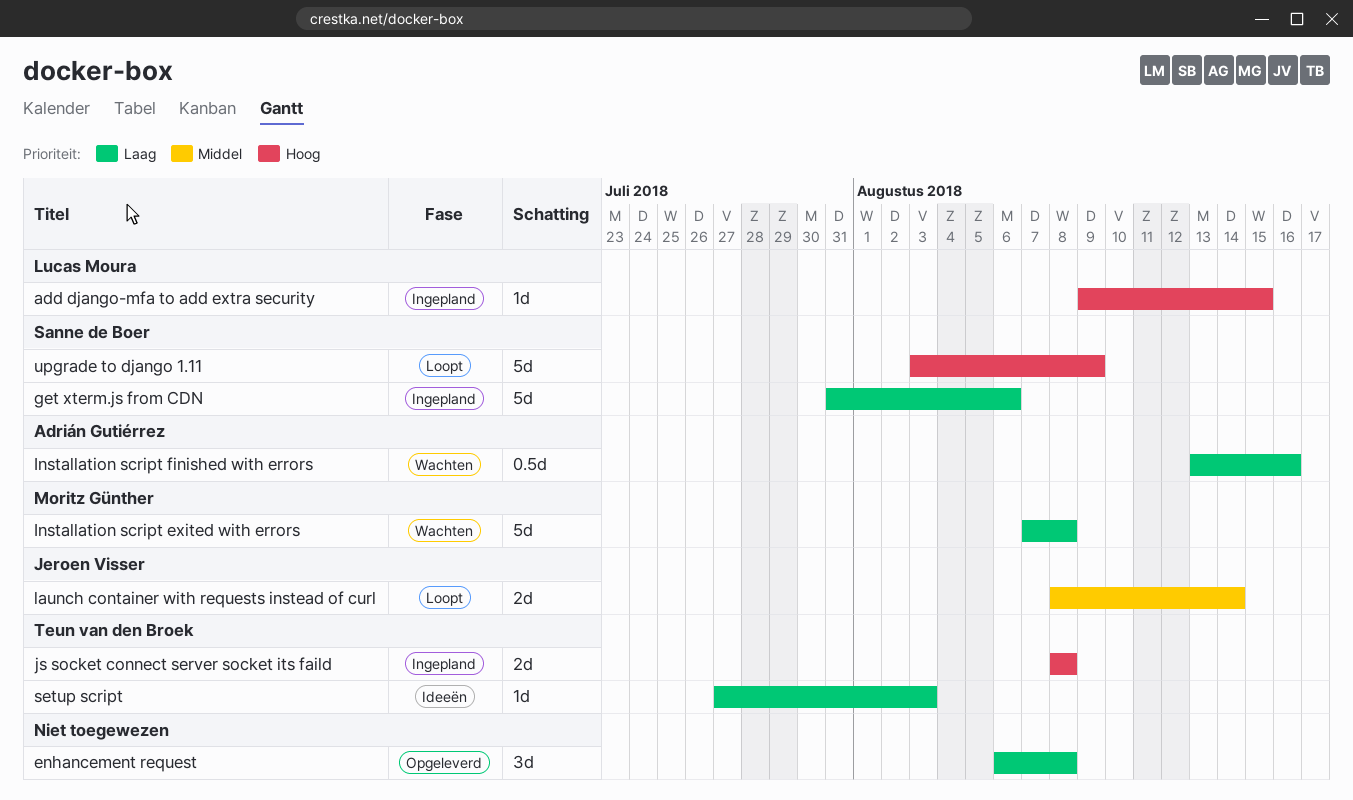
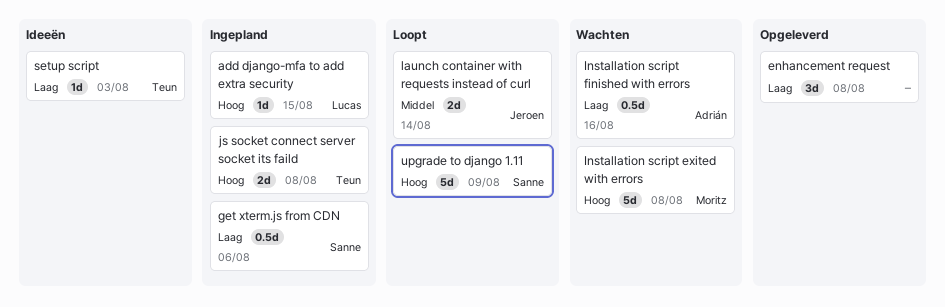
get xterm.js from CDN, estimate: 5d -> 0.5d
Installation script exited with errors, priority: Laag -> Hoog

